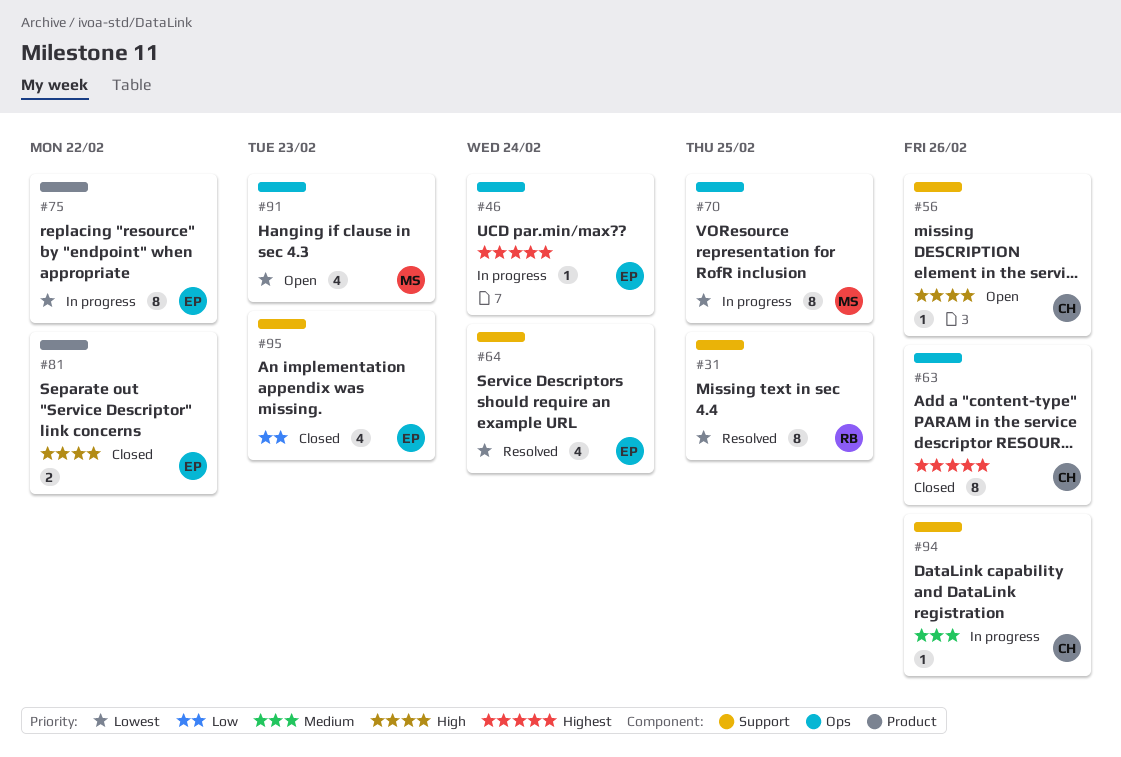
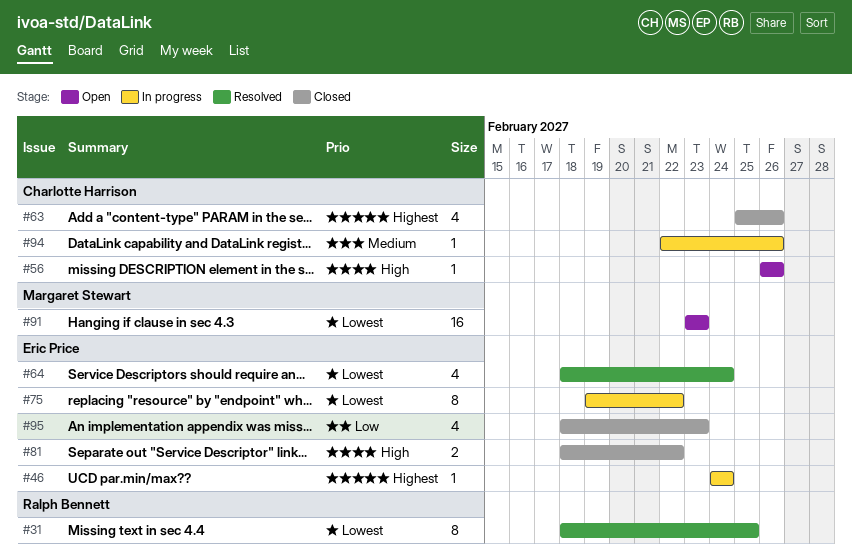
#63, estimate: 8 -> 4
#70: present -> none
#91, estimate: 4 -> 16

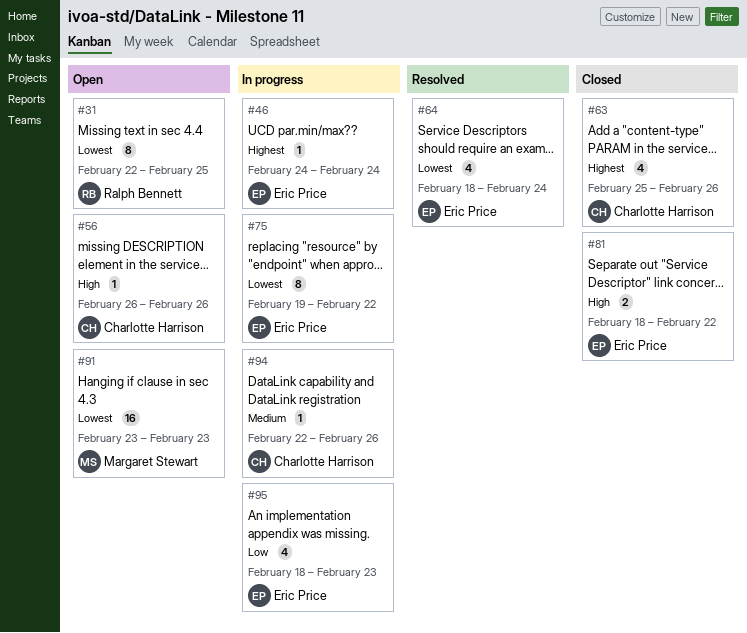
#31, status: Resolved -> Open
#31, start: Feb 18 -> Feb 22
#95, status: Closed -> In progress

